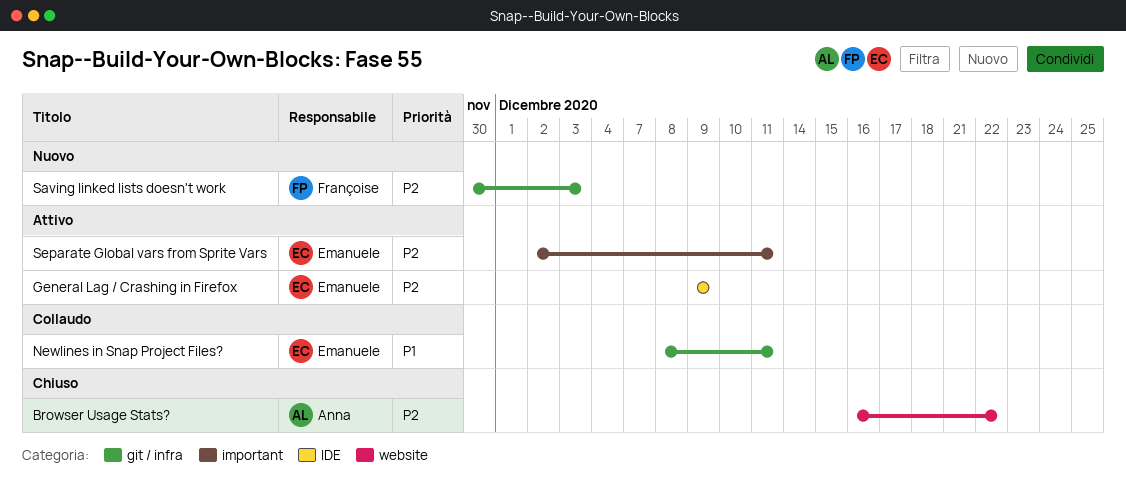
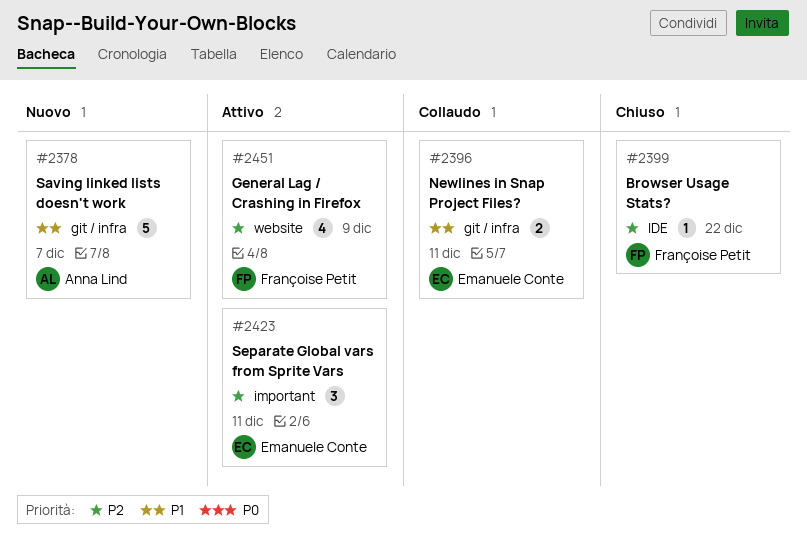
Browser Usage Stats?, owner: Anna Lind -> Françoise Petit
Browser Usage Stats?, label: website -> IDE
General Lag / Crashing in Firefox, owner: Emanuele Conte -> Françoise Petit
General Lag / Crashing in Firefox, label: IDE -> website
Saving linked lists doesn't work, owner: Françoise Petit -> Anna Lind
Saving linked lists doesn't work, priority: P2 -> P1
Saving linked lists doesn't work, due: Dec 3 -> Dec 7

